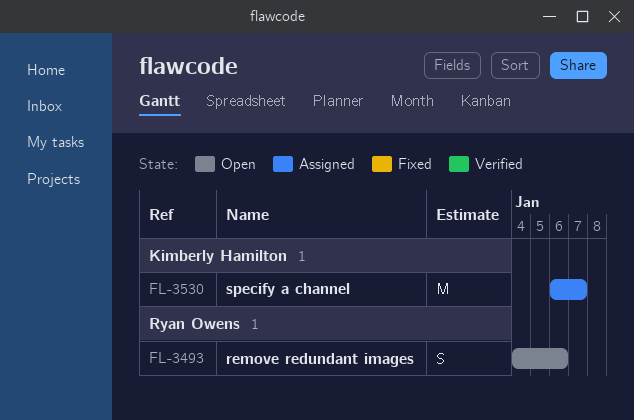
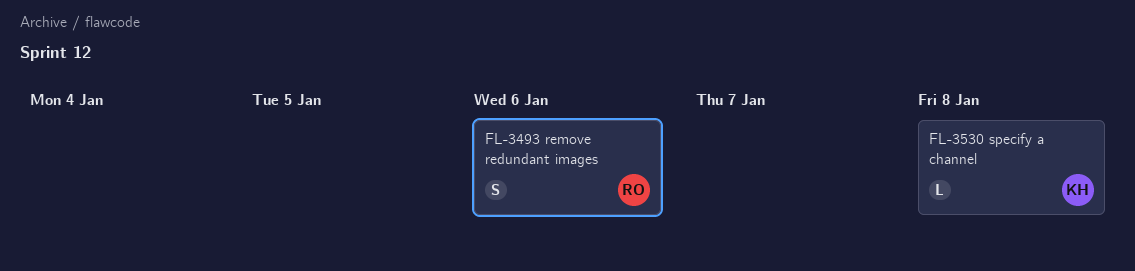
FL-3530, estimate: M -> L
FL-3530, due: Jan 7 -> Jan 8

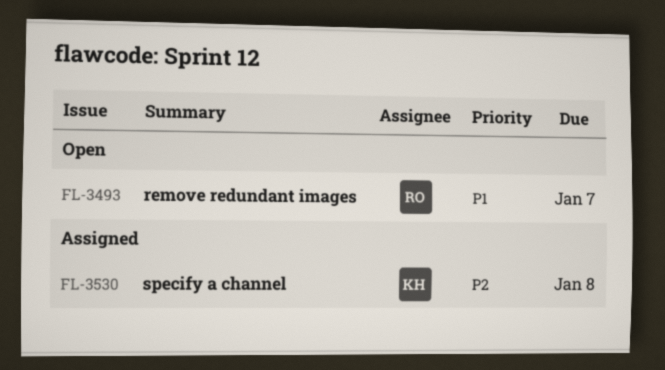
FL-3493, due: Jan 6 -> Jan 7

